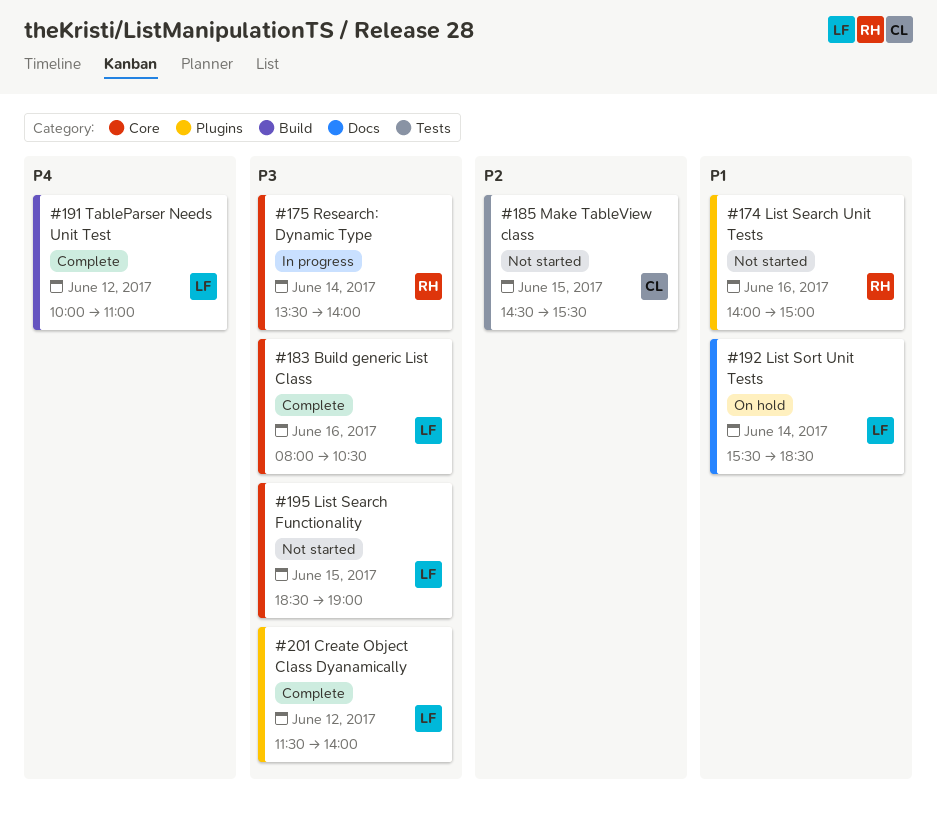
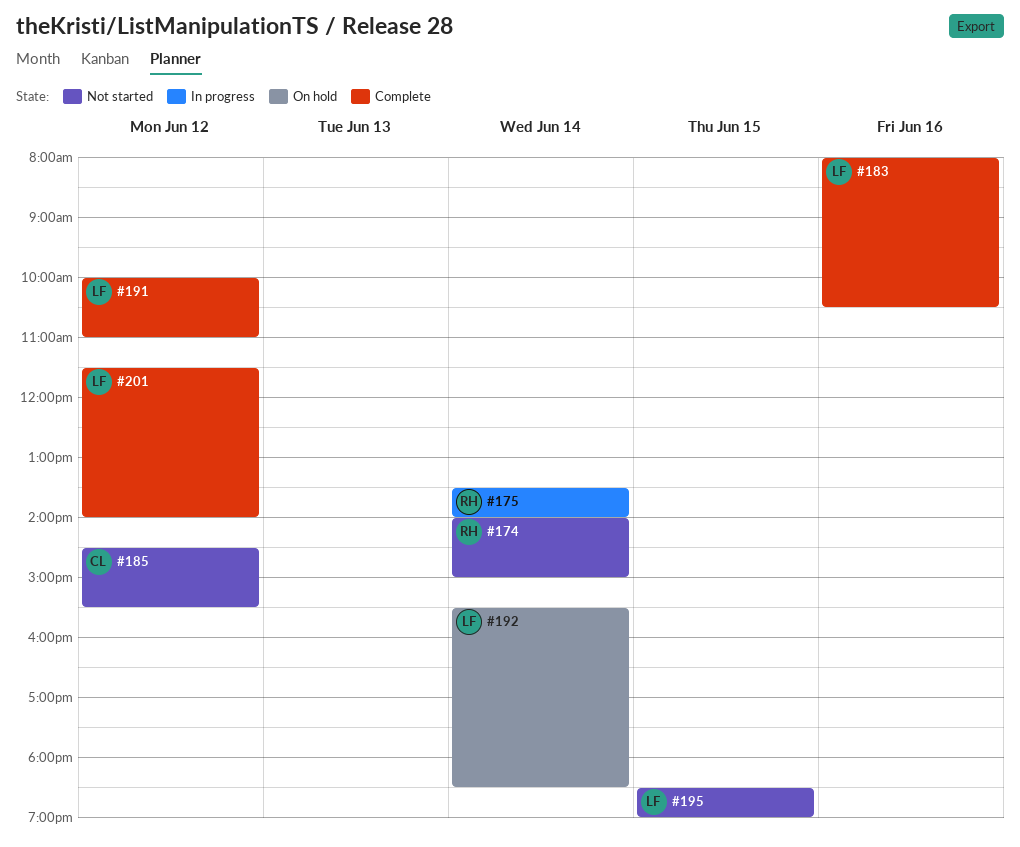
#174, day: Jun 16 -> Jun 14
#185, day: Jun 15 -> Jun 12

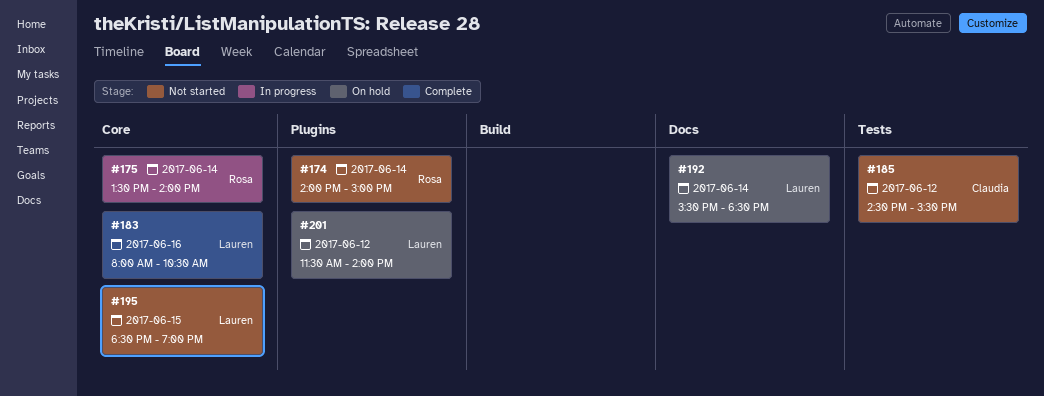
#191: present -> none
#201, status: Complete -> On hold

